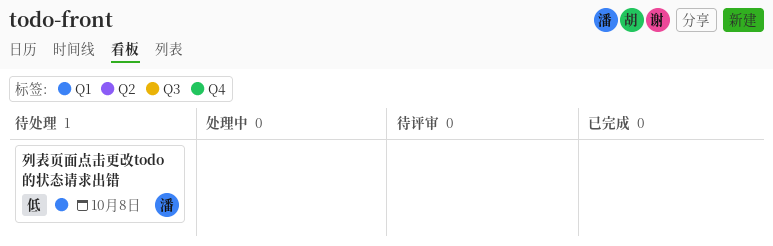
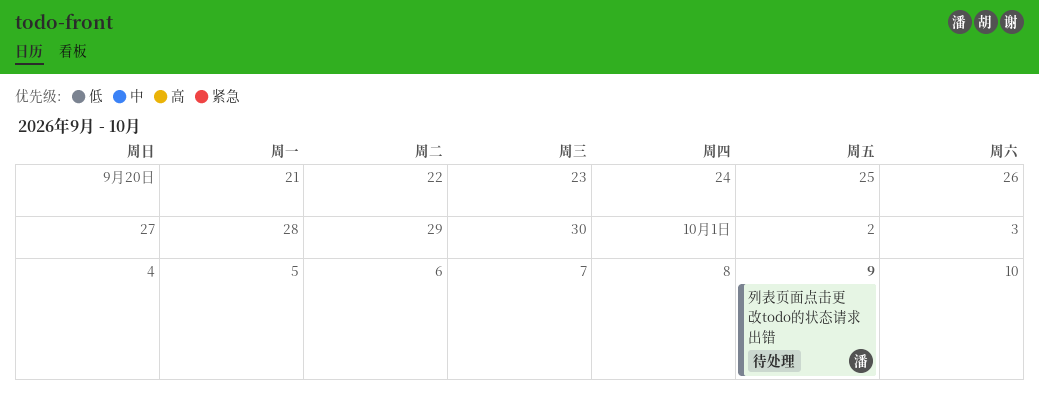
列表页面点击更改todo的状态请求出错, due: Oct 8 -> Oct 9

